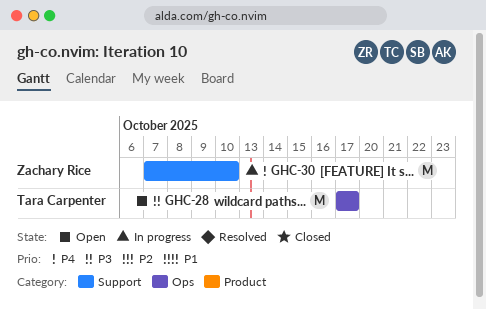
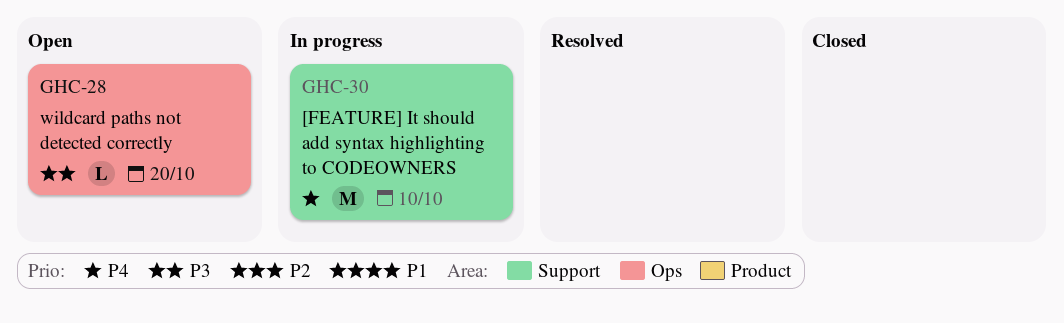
GHC-28, estimate: M -> L
GHC-28, due: Oct 17 -> Oct 20

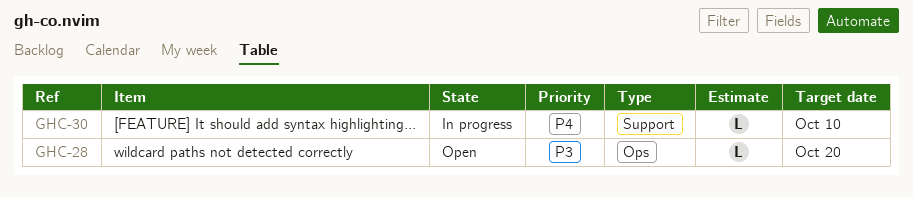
GHC-30, estimate: M -> L

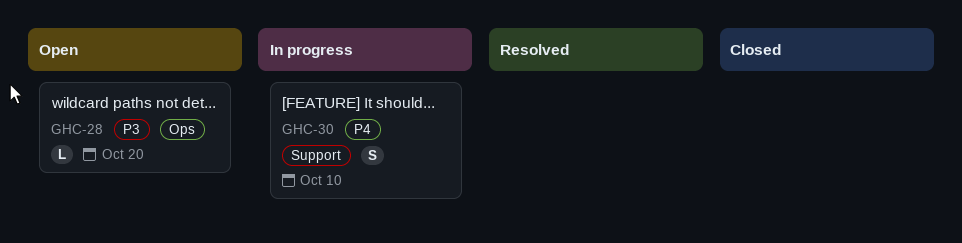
GHC-30, estimate: L -> S

